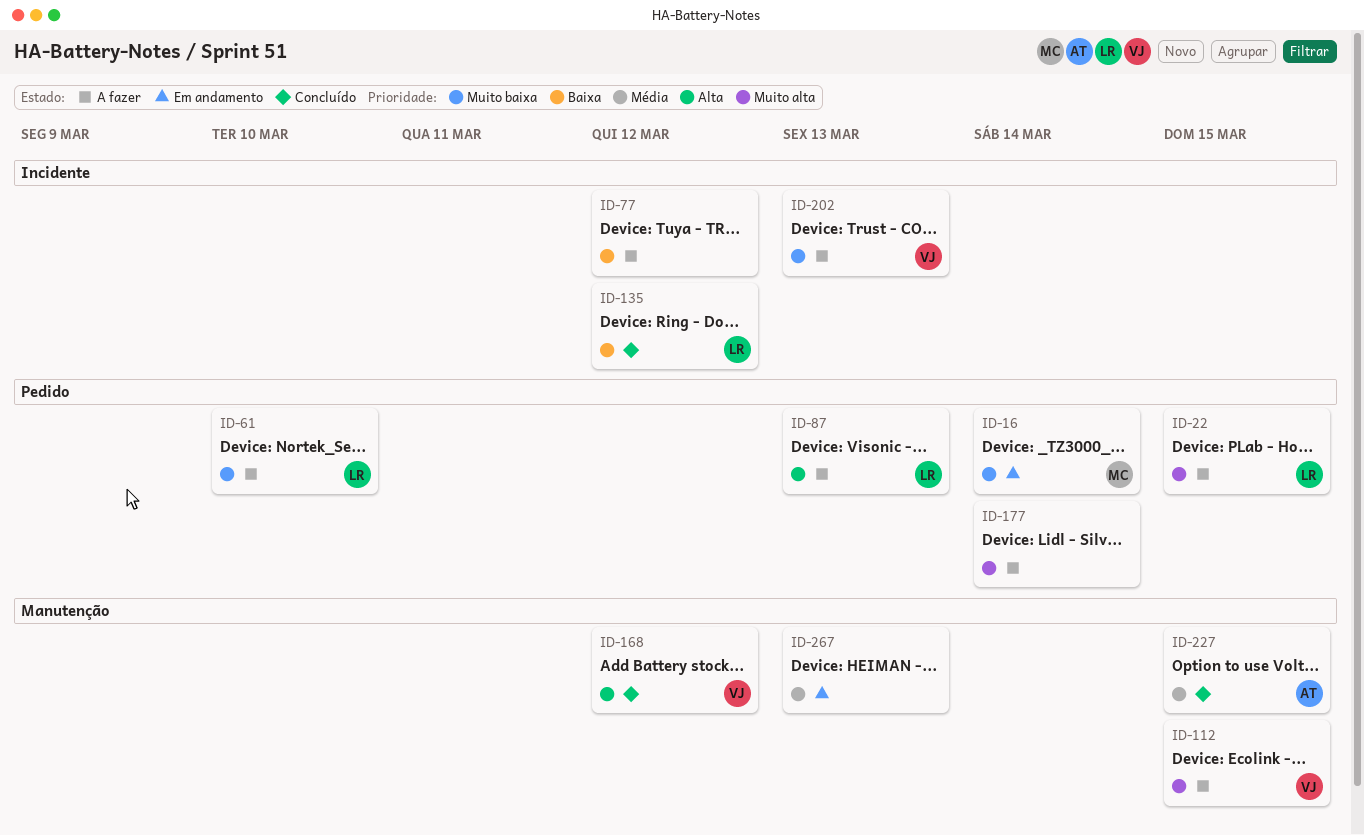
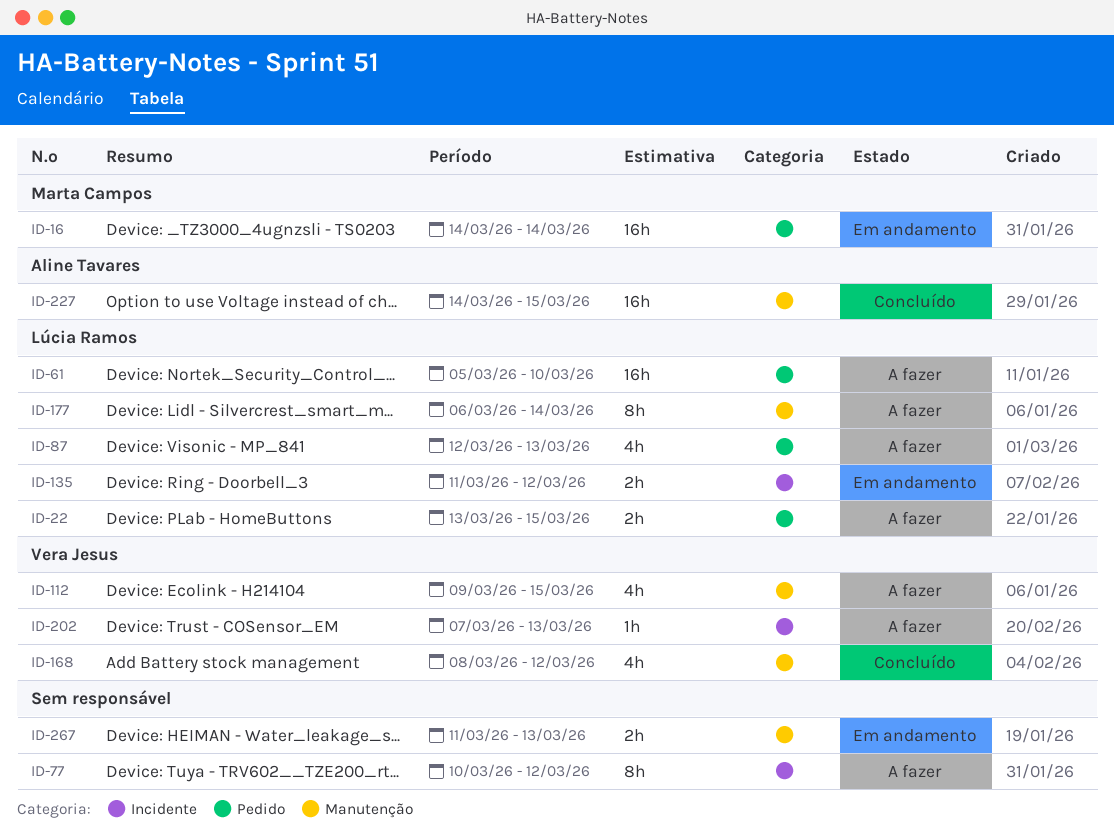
ID-135, status: Concluído -> Em andamento
ID-177, owner: none -> Lúcia Ramos
ID-177, label: Pedido -> Manutenção

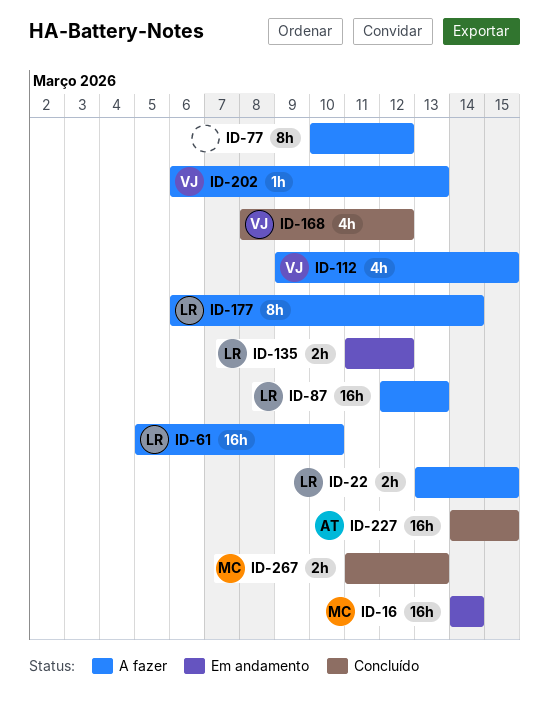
ID-87, estimate: 4h -> 16h
ID-202, start: Mar 7 -> Mar 6
ID-267, status: Em andamento -> Concluído
ID-267, owner: none -> Marta Campos

